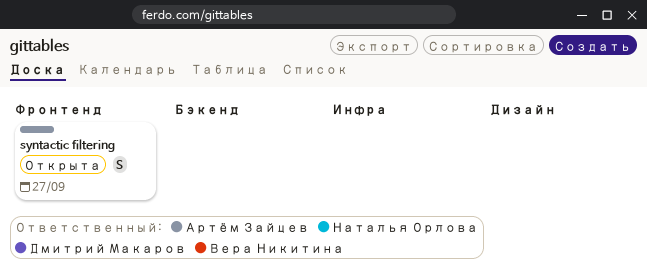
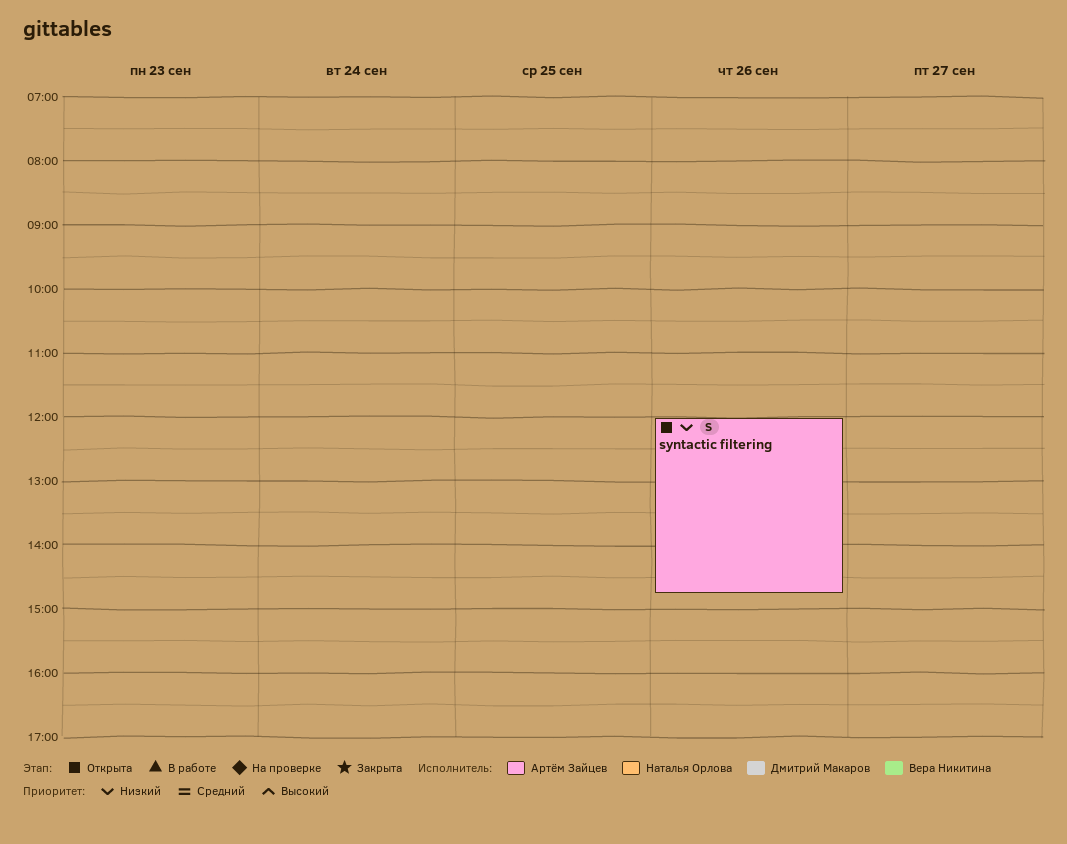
syntactic filtering, day: Sep 27 -> Sep 26

